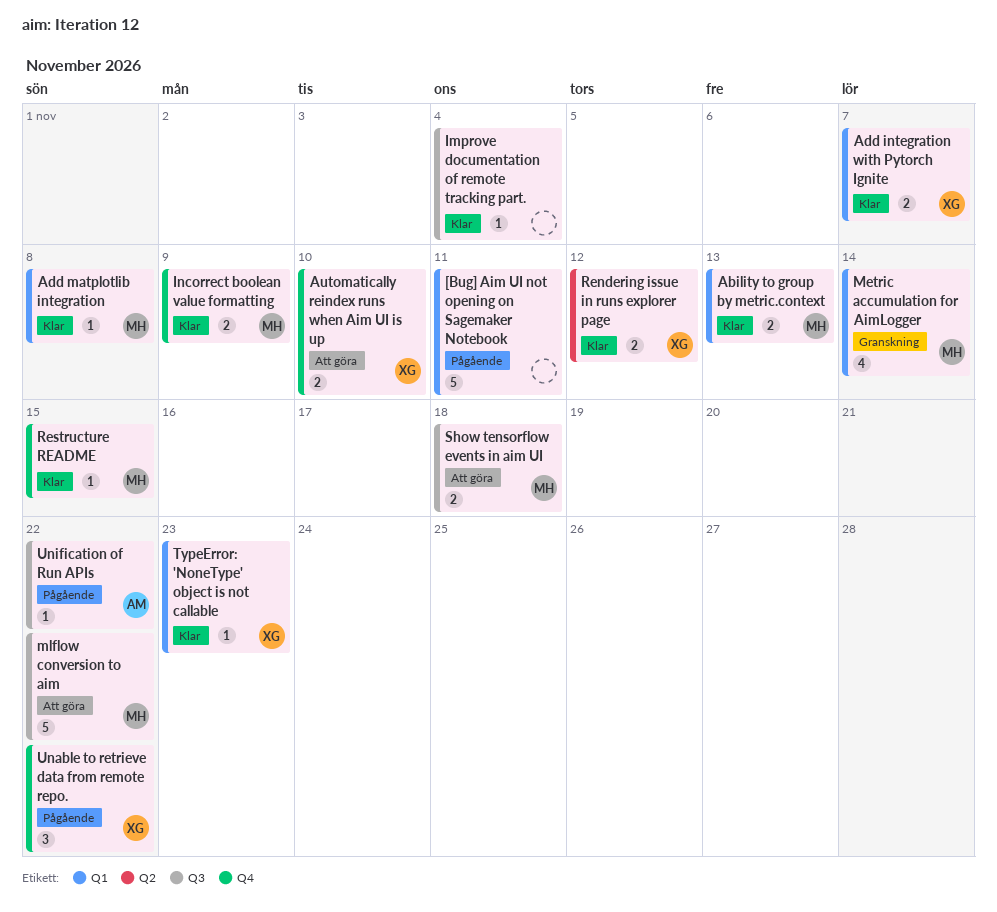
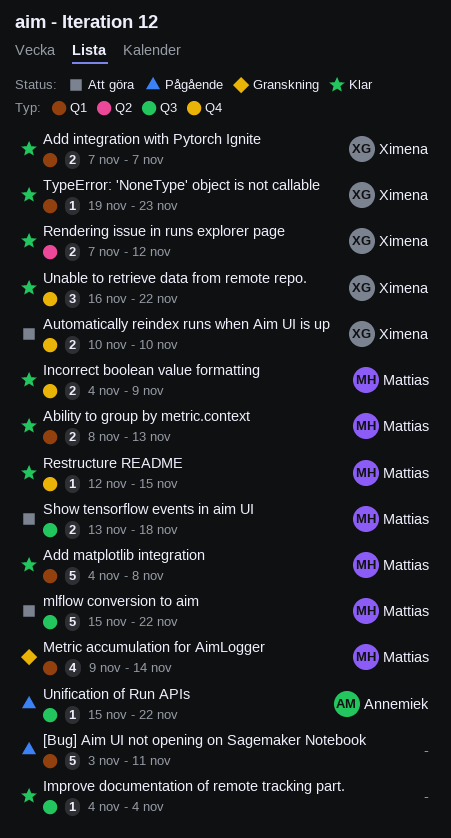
Add matplotlib integration, estimate: 1 -> 5
Unable to retrieve data from remote repo., status: Pågående -> Klar

